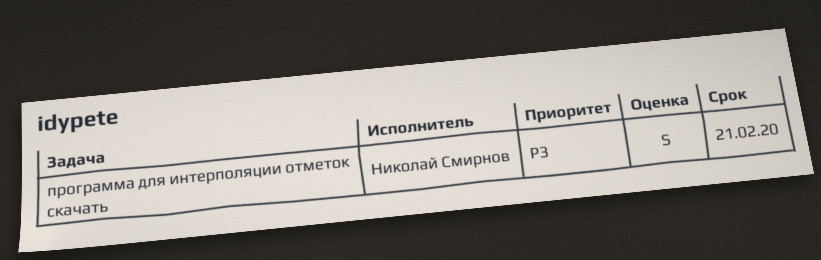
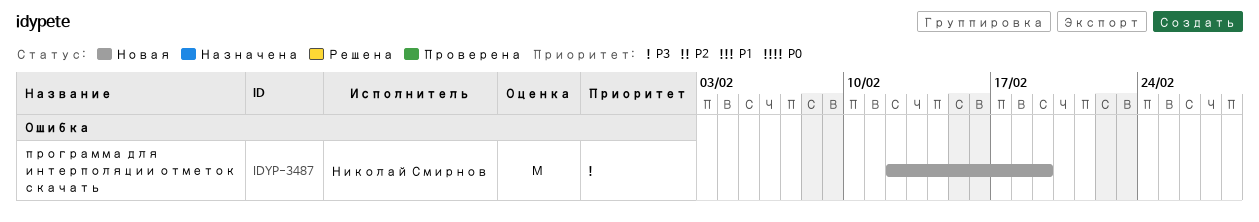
программа для интерполяции отметок скачать, estimate: S -> M
программа для интерполяции отметок скачать, due: Feb 21 -> Feb 19

